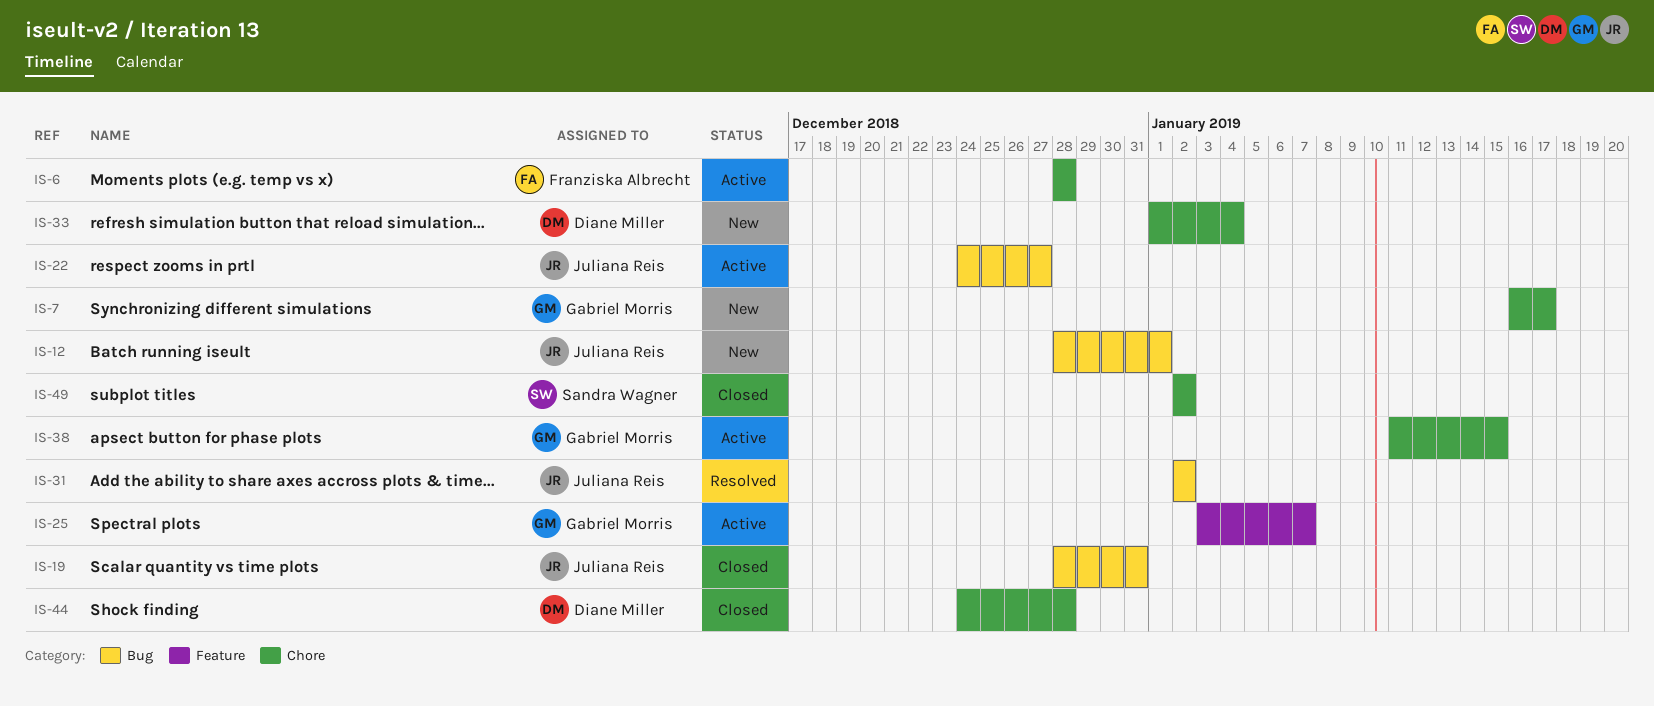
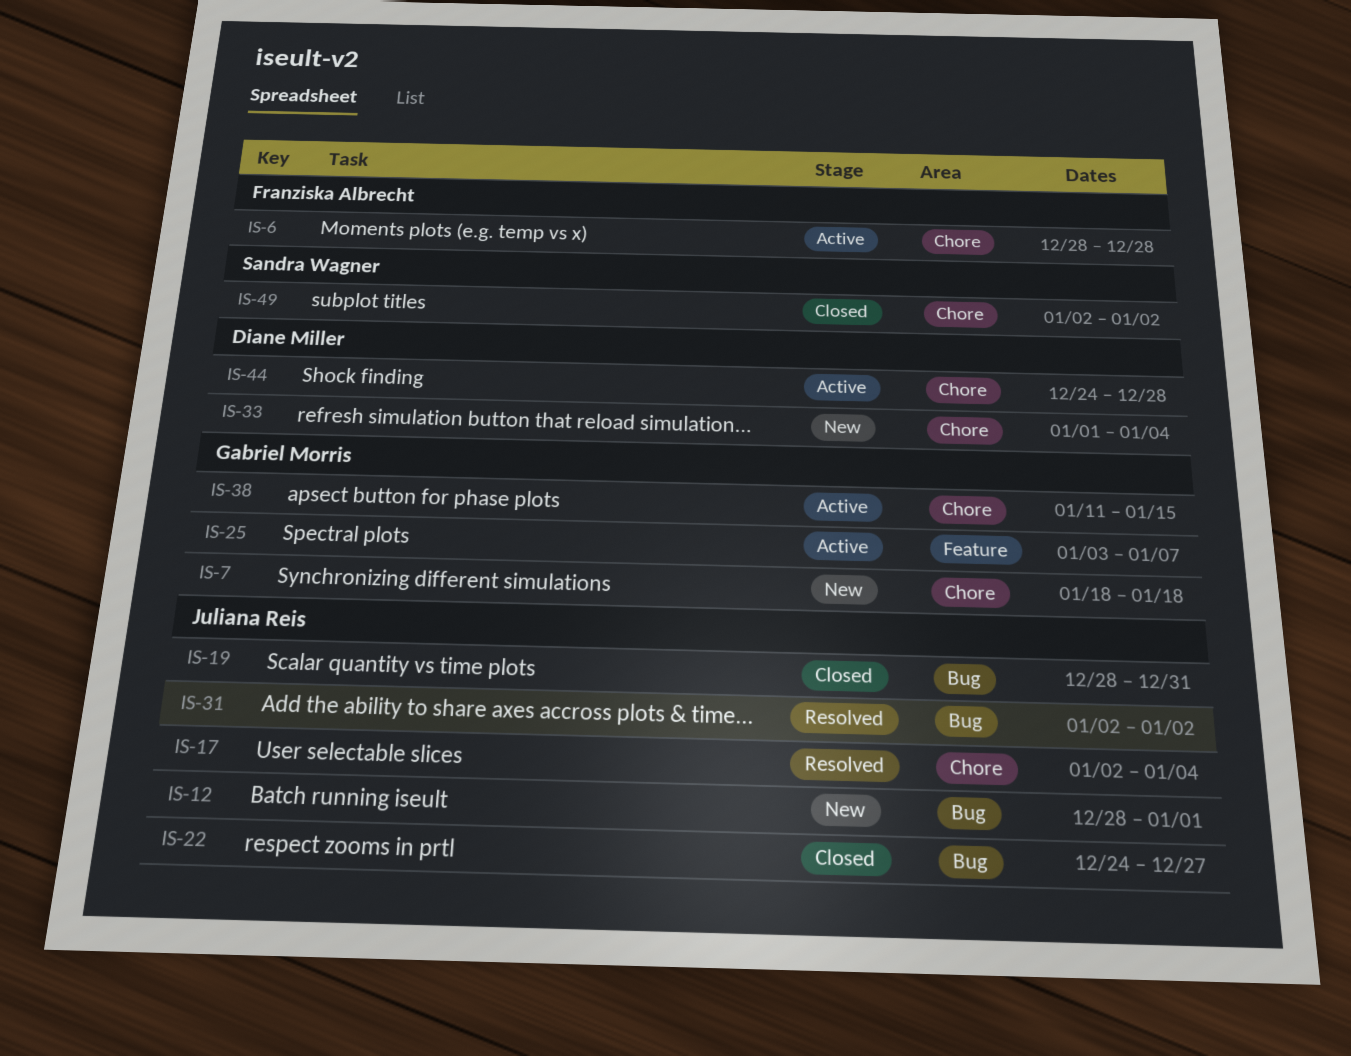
IS-7, start: Jan 16 -> Jan 18
IS-7, due: Jan 17 -> Jan 18
IS-17: none -> present
IS-22, status: Active -> Closed
IS-44, status: Closed -> Active

